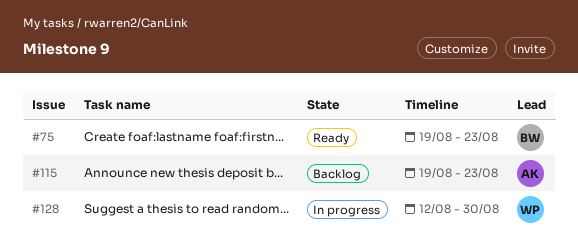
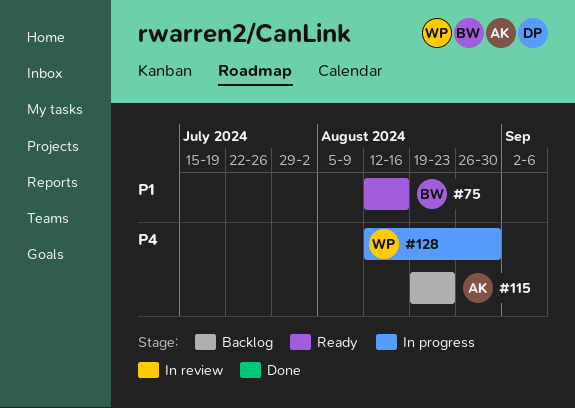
#75, start: Aug 19 -> Aug 12
#75, due: Aug 23 -> Aug 16

